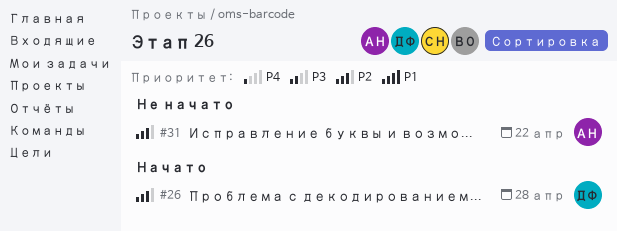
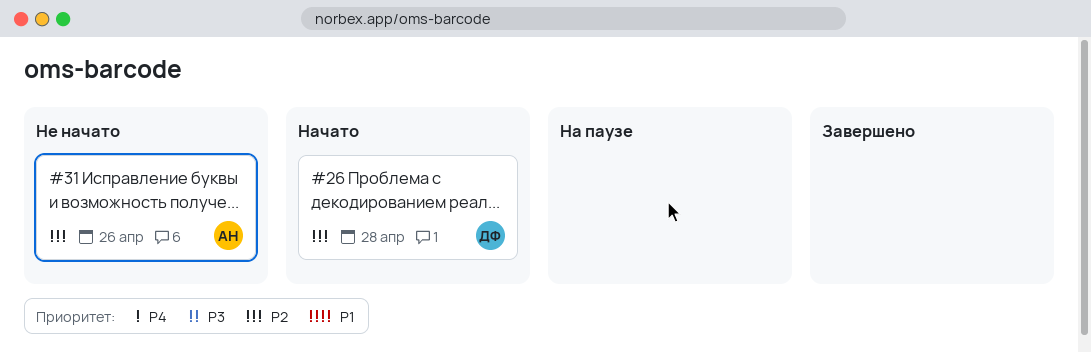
#31, due: Apr 22 -> Apr 26

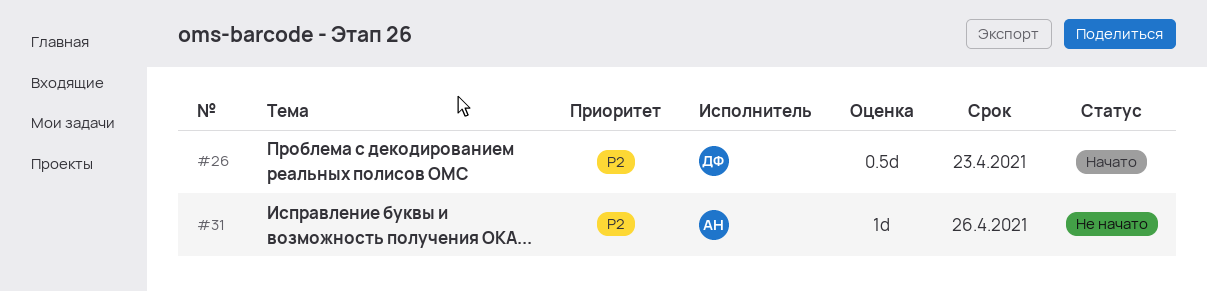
#26, due: Apr 28 -> Apr 23

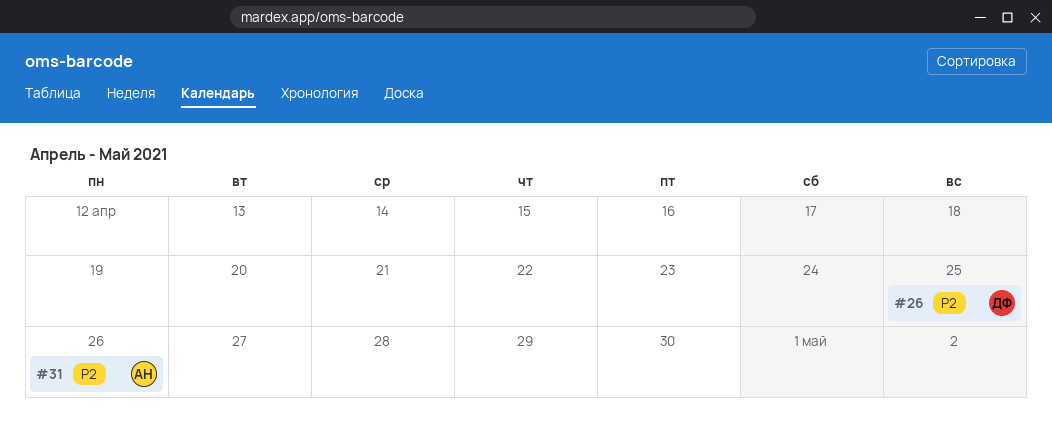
#26, due: Apr 23 -> Apr 25

